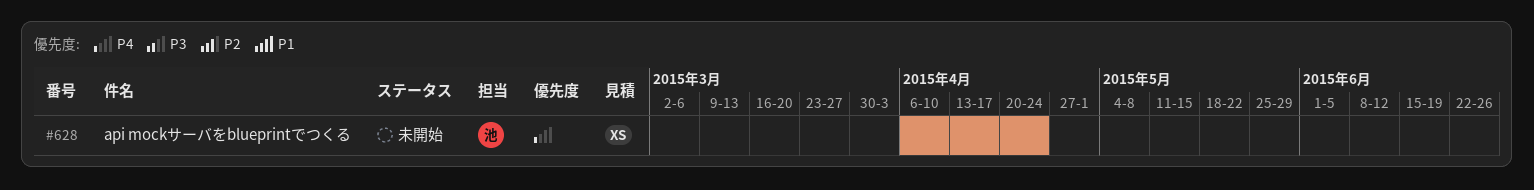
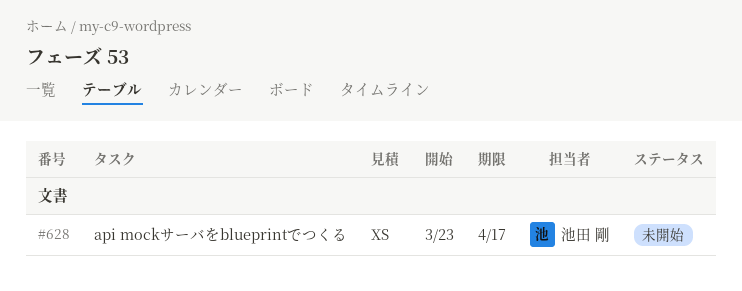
#628, start: Apr 6 -> Mar 23
#628, due: Apr 24 -> Apr 17

